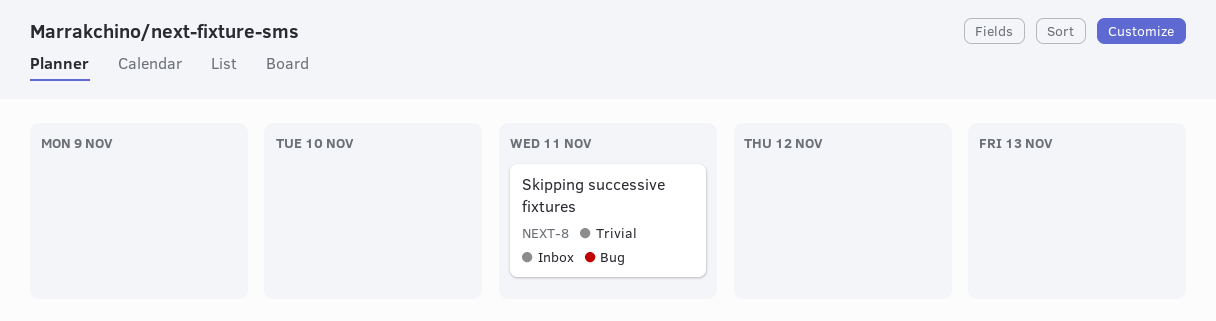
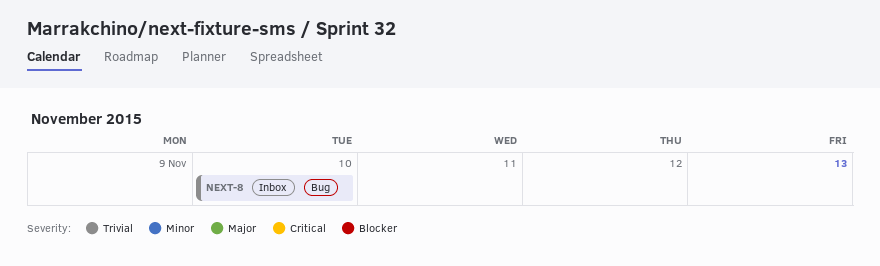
NEXT-8, due: Nov 11 -> Nov 10

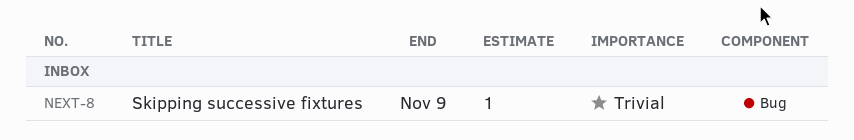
NEXT-8, due: Nov 10 -> Nov 9

